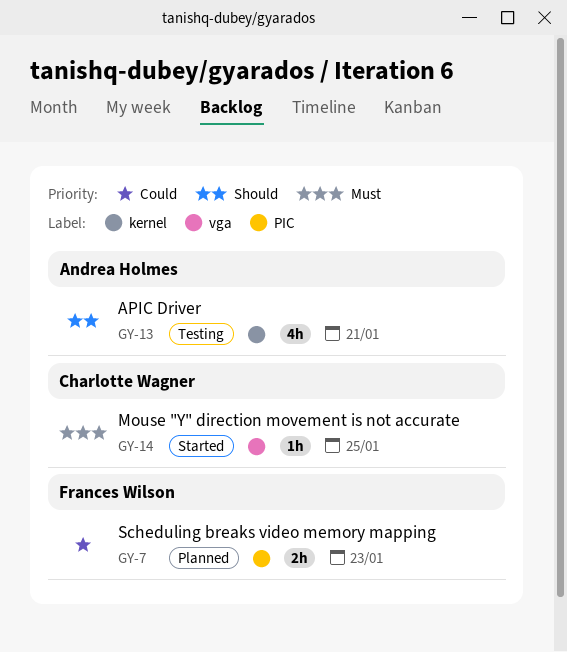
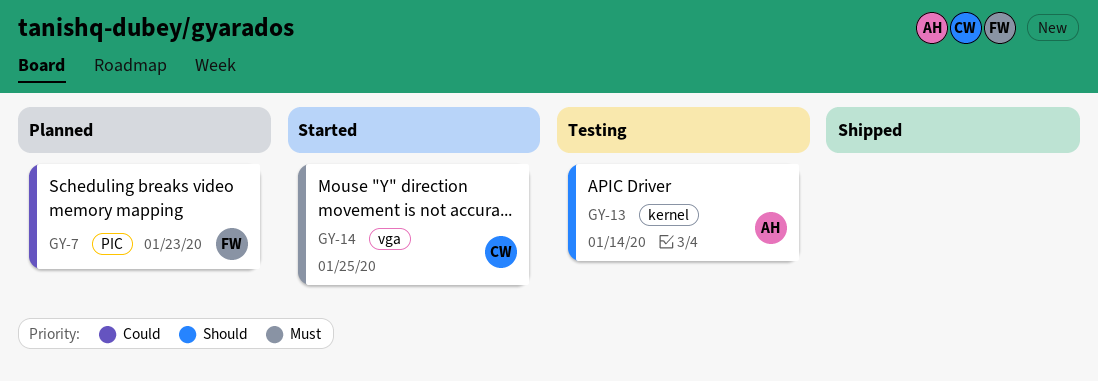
GY-13, due: Jan 21 -> Jan 14

